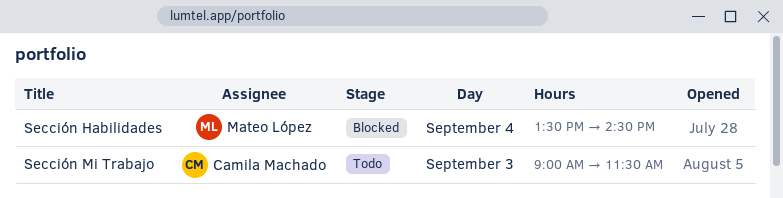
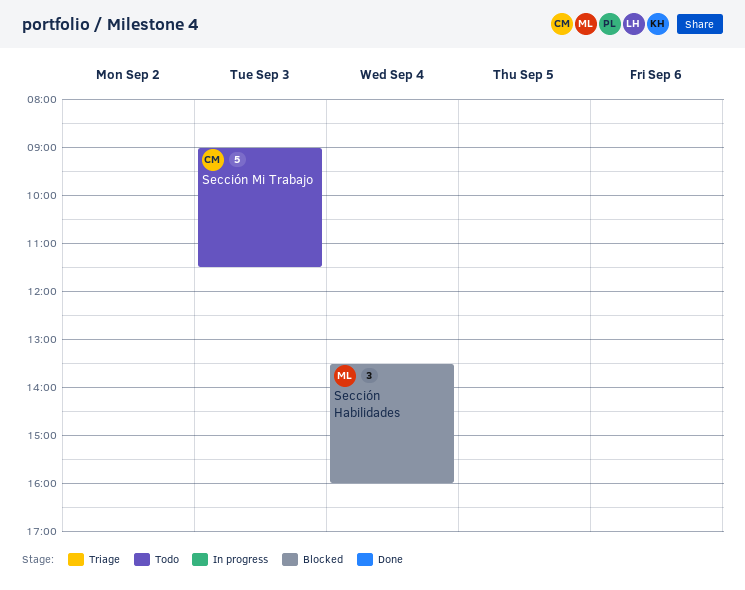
Sección Habilidades, ends: 14:30 -> 16:00

